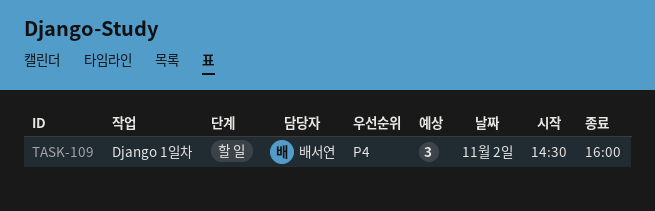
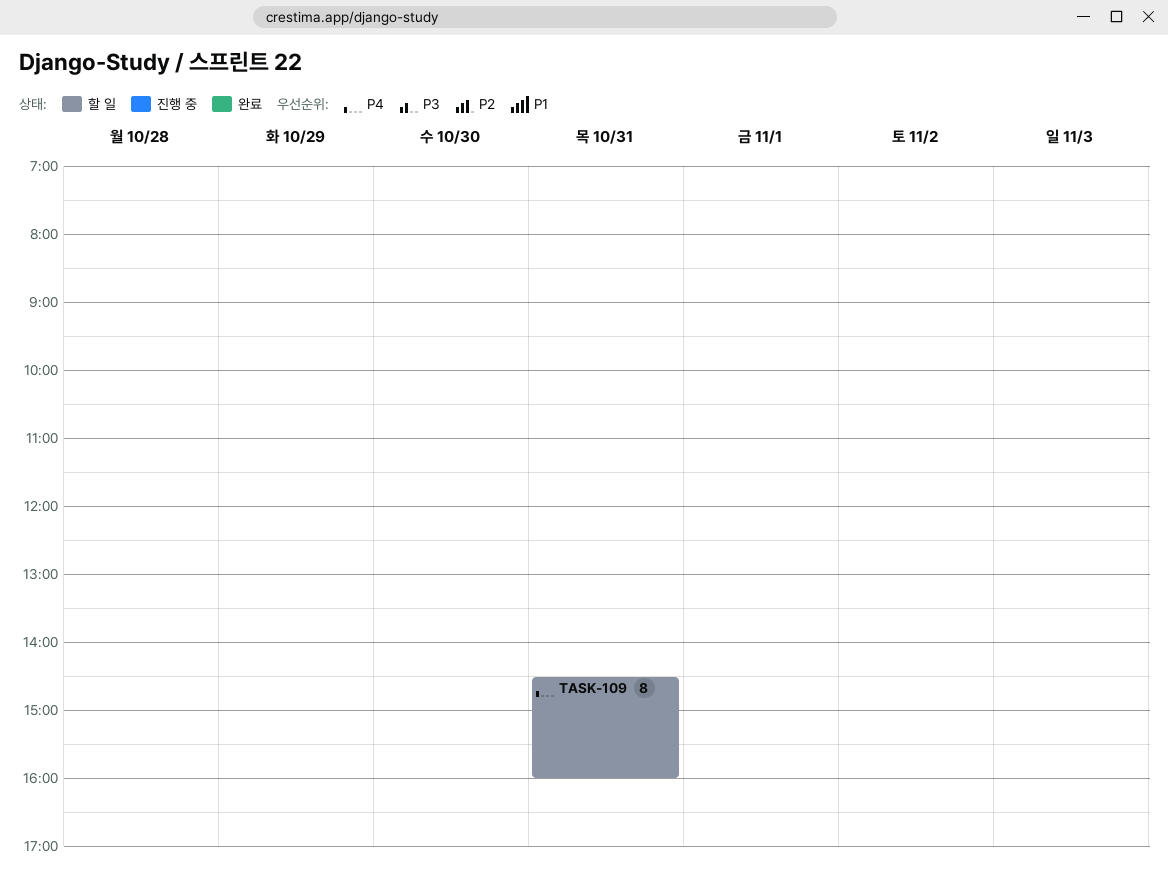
TASK-109, estimate: 3 -> 8
TASK-109, day: Nov 2 -> Oct 31

